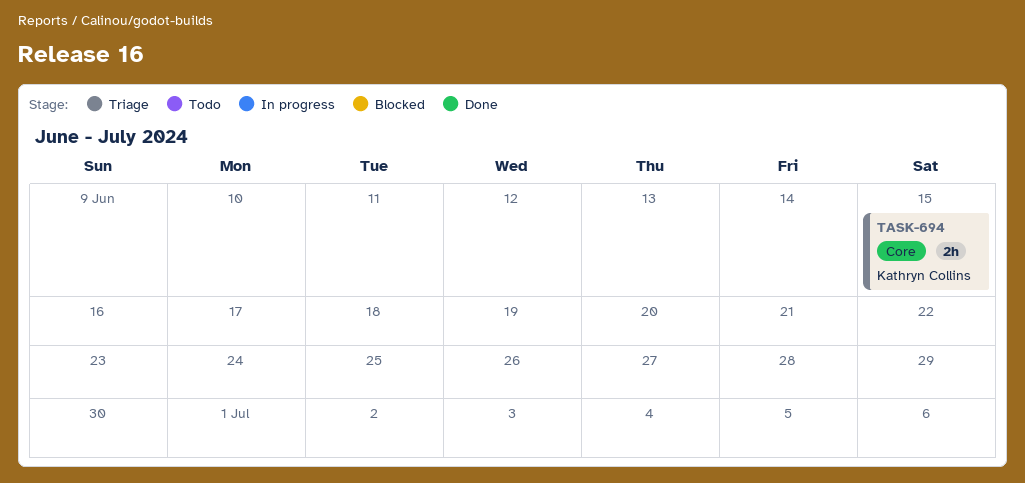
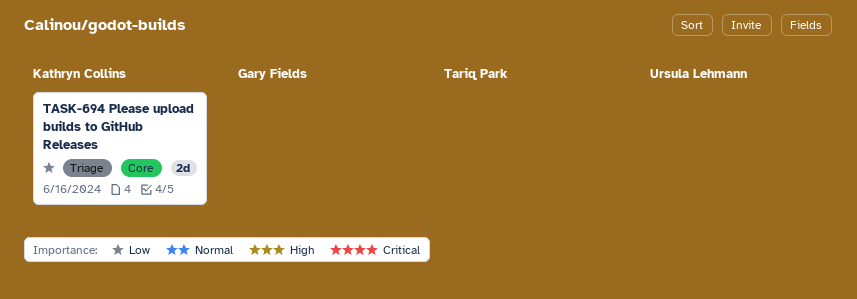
TASK-694, estimate: 2h -> 2d
TASK-694, due: Jun 15 -> Jun 16

